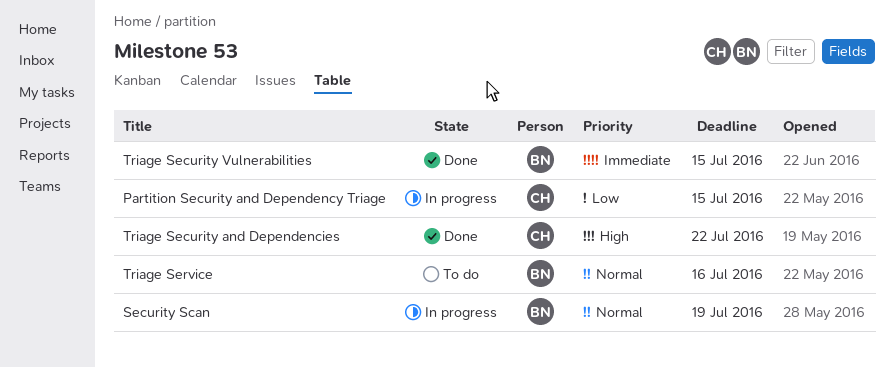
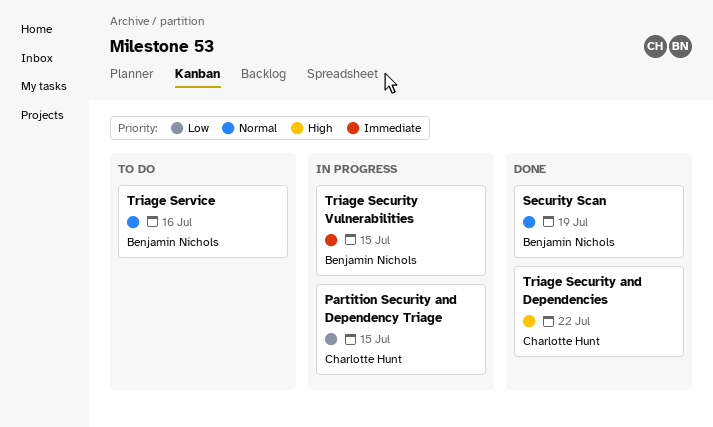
Security Scan, status: In progress -> Done
Triage Security Vulnerabilities, status: Done -> In progress

